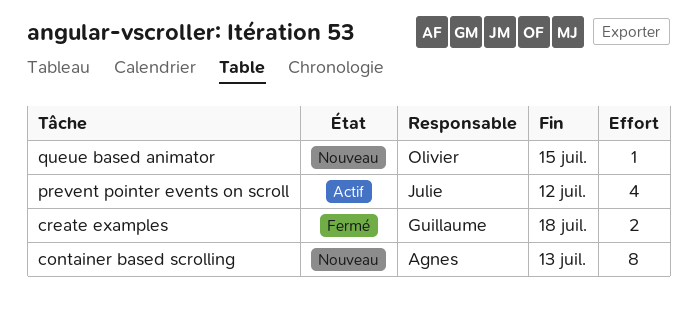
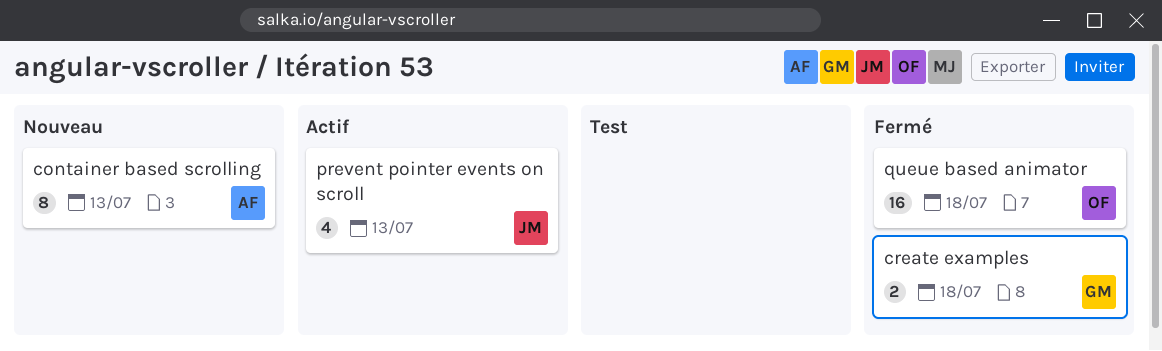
prevent pointer events on scroll, due: Jul 12 -> Jul 13
queue based animator, status: Nouveau -> Fermé
queue based animator, estimate: 1 -> 16
queue based animator, due: Jul 15 -> Jul 18

